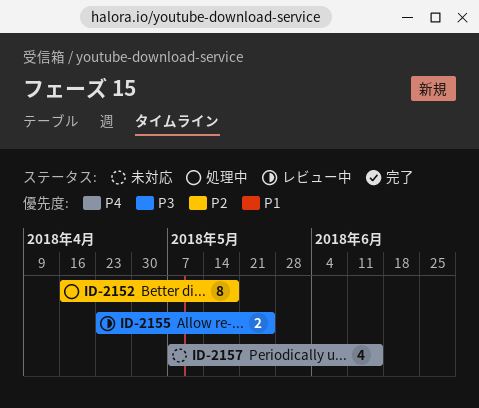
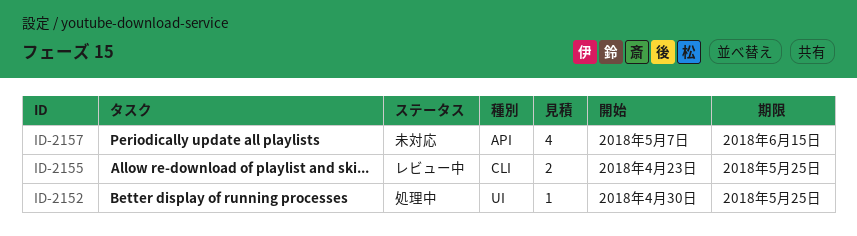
ID-2152, estimate: 8 -> 1
ID-2152, start: Apr 16 -> Apr 30
ID-2152, due: May 18 -> May 25

